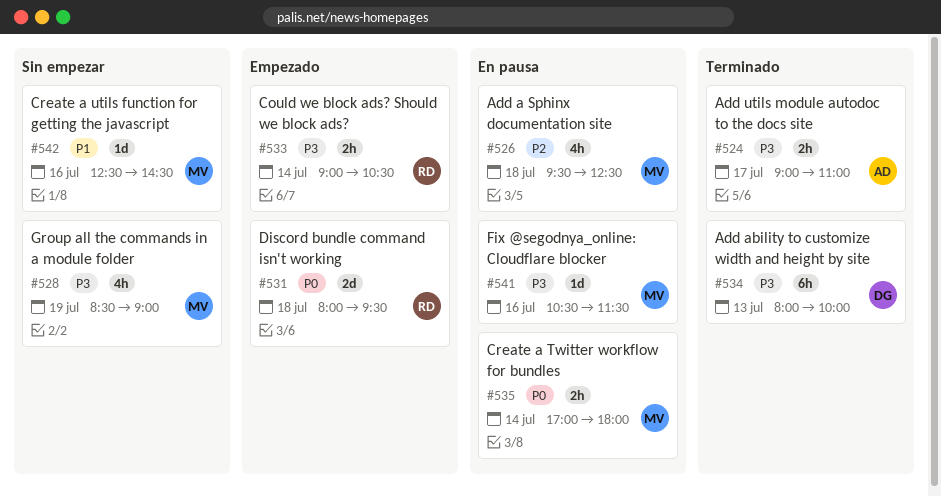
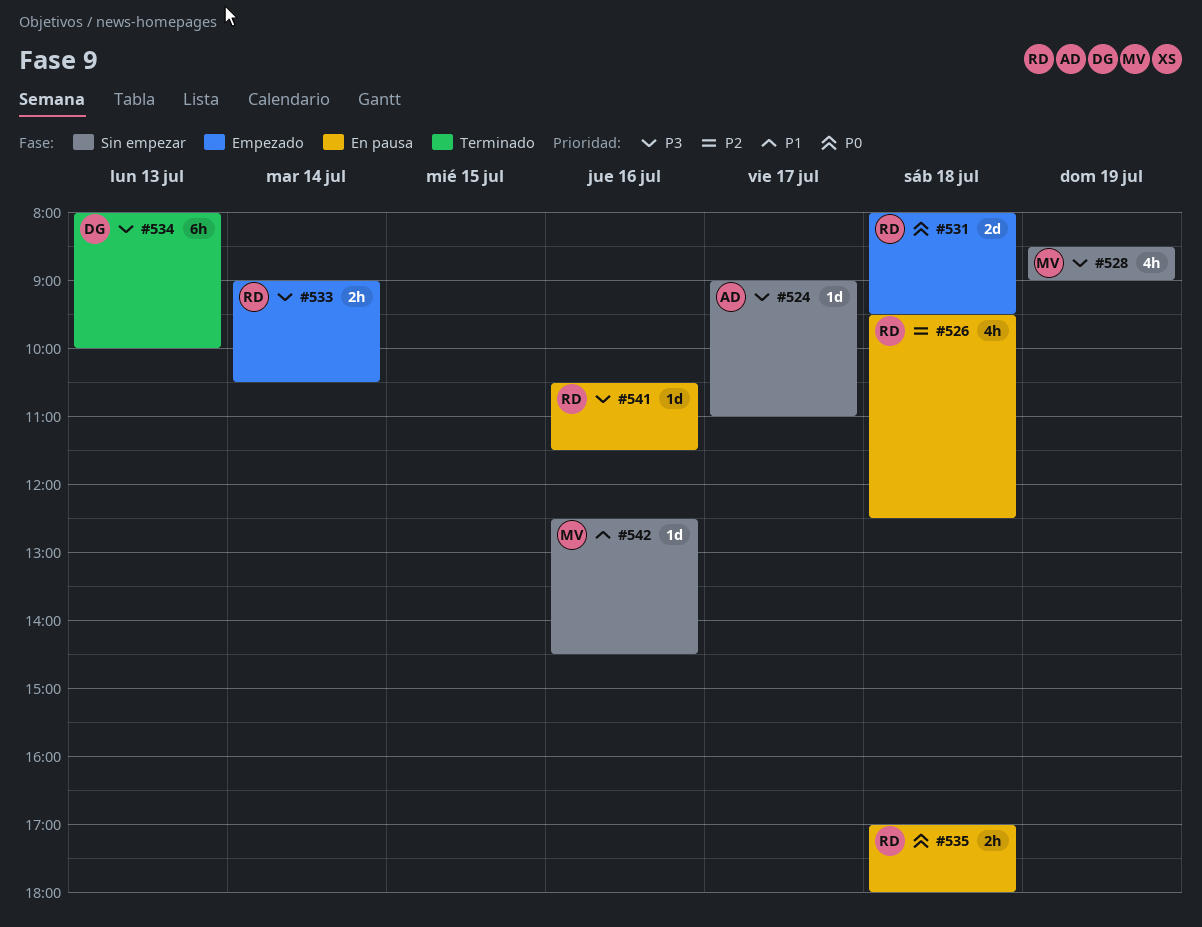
#524, status: Terminado -> Sin empezar
#524, estimate: 2h -> 1d
#526, owner: MV -> RD
#535, owner: MV -> RD
#535, day: Jul 14 -> Jul 18
#541, owner: MV -> RD

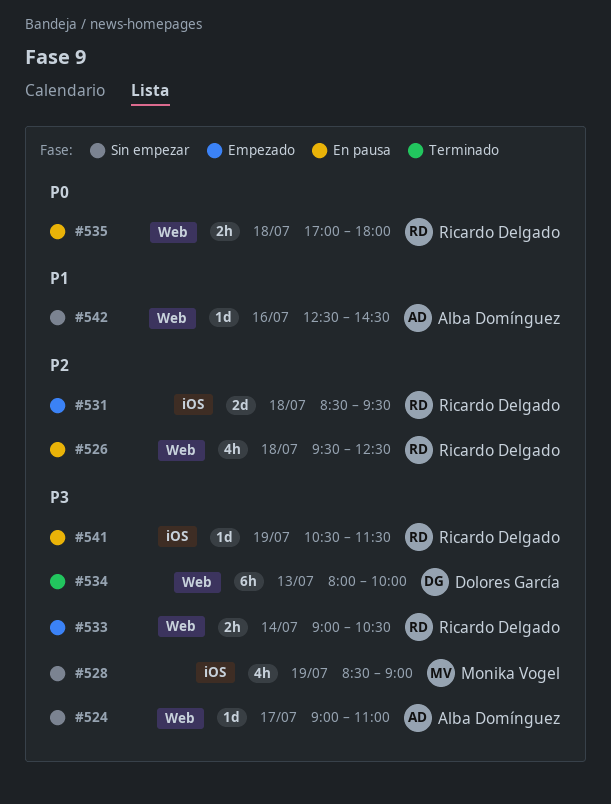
#531, priority: P0 -> P2
#531, begins: 08:00 -> 08:30
#541, day: Jul 16 -> Jul 19
#542, owner: Monika Vogel -> Alba Domínguez

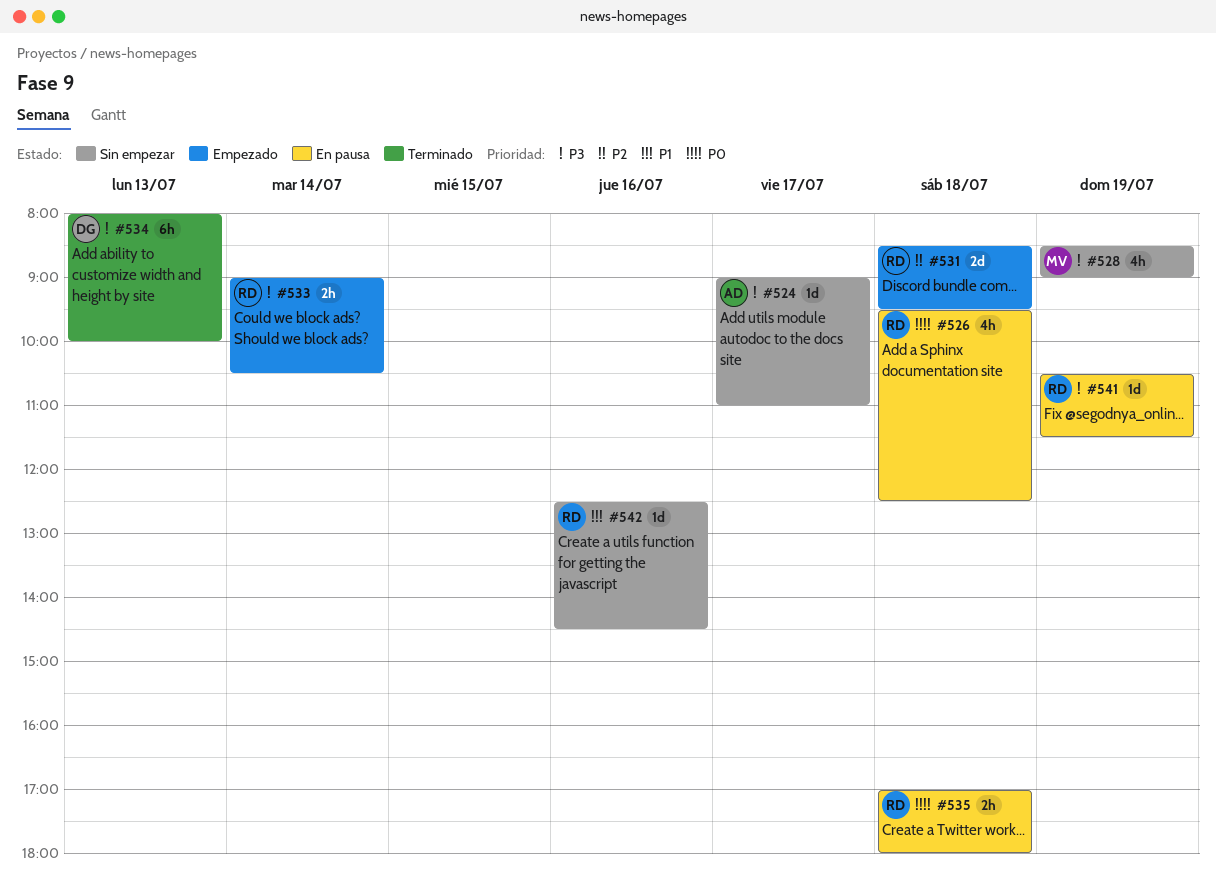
#526, priority: P2 -> P0
#542, owner: Alba Domínguez -> Ricardo Delgado

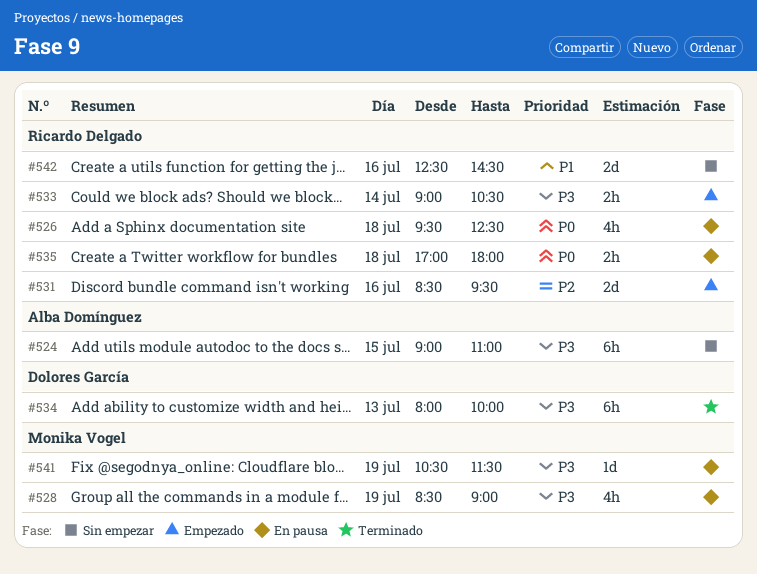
#524, estimate: 1d -> 6h
#524, day: Jul 17 -> Jul 15
#528, status: Sin empezar -> En pausa
#531, day: Jul 18 -> Jul 16
#541, owner: Ricardo Delgado -> Monika Vogel
#542, estimate: 1d -> 2d

